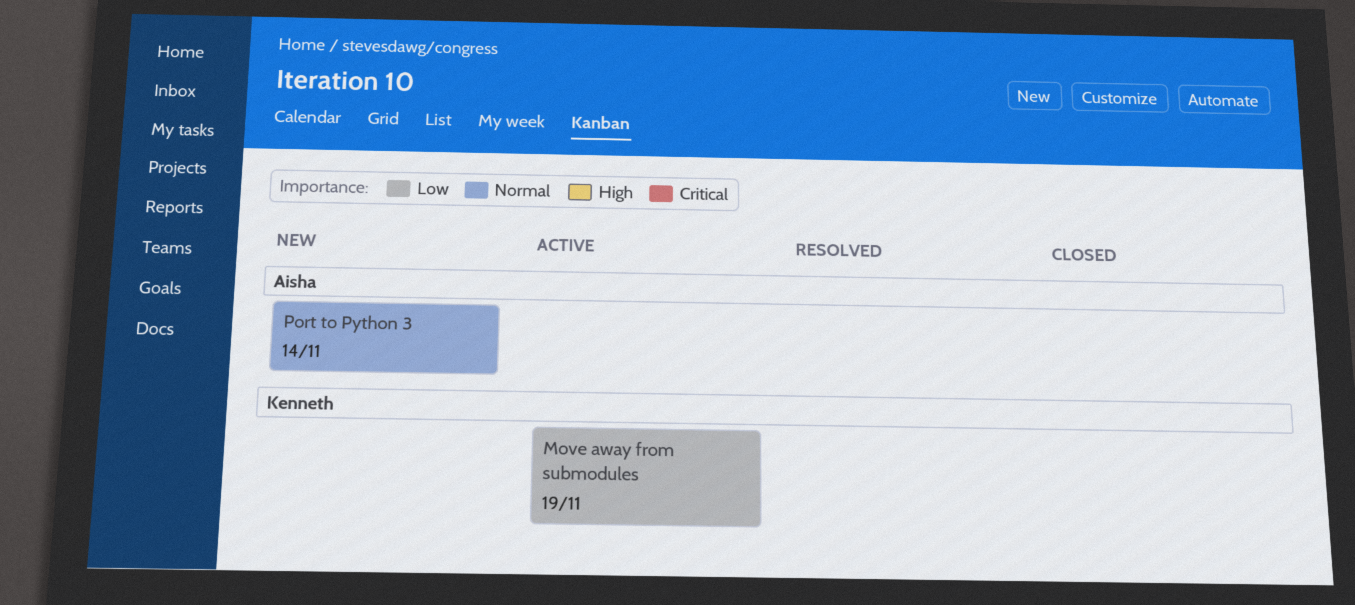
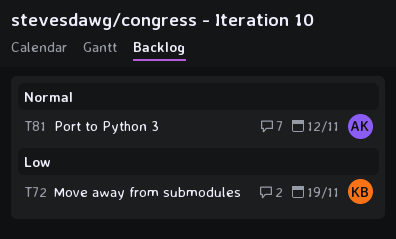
Port to Python 3, due: Nov 14 -> Nov 12

